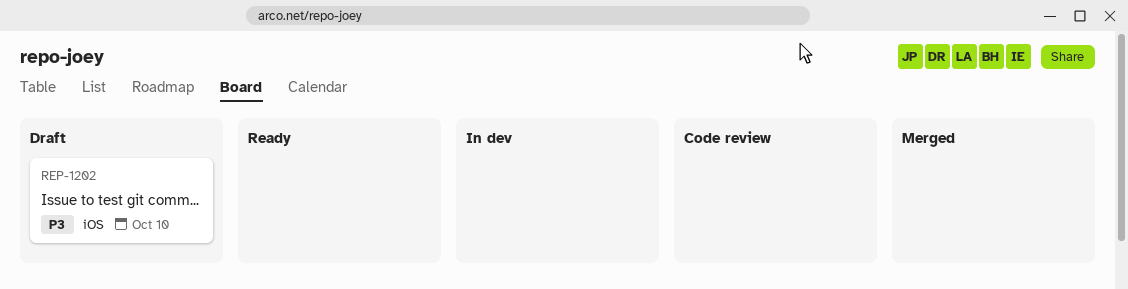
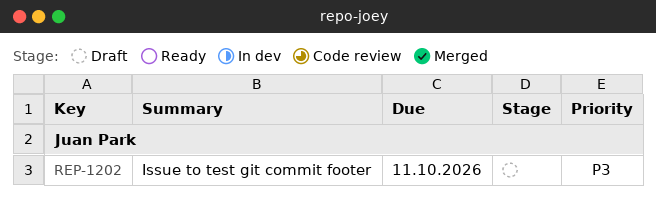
REP-1202, due: Oct 10 -> Oct 11

